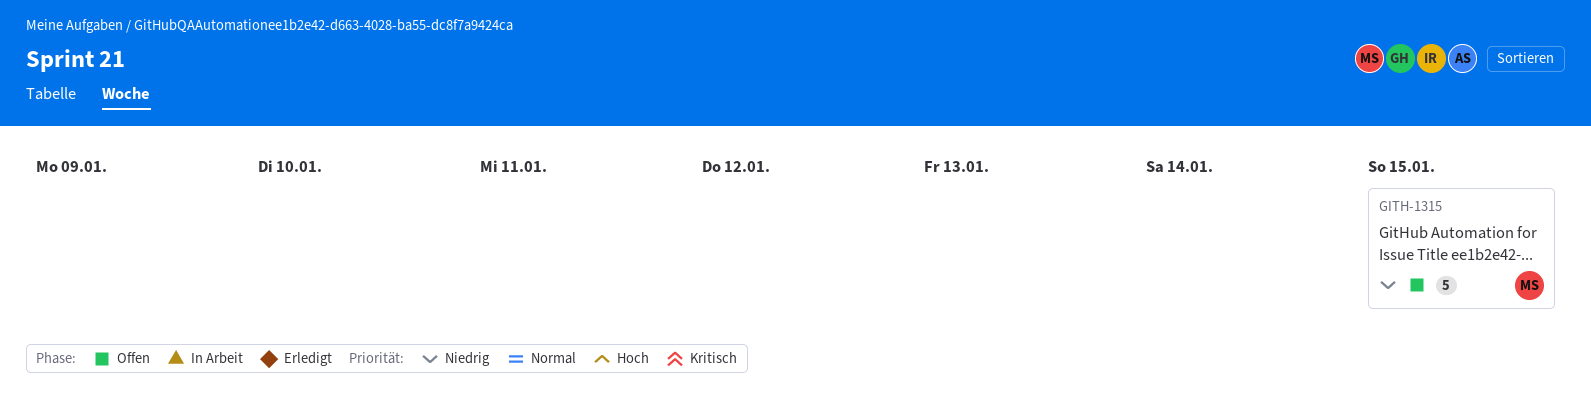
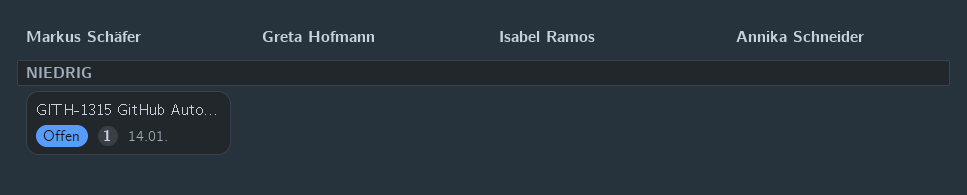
GITH-1315, estimate: 5 -> 1
GITH-1315, due: Jan 15 -> Jan 14

